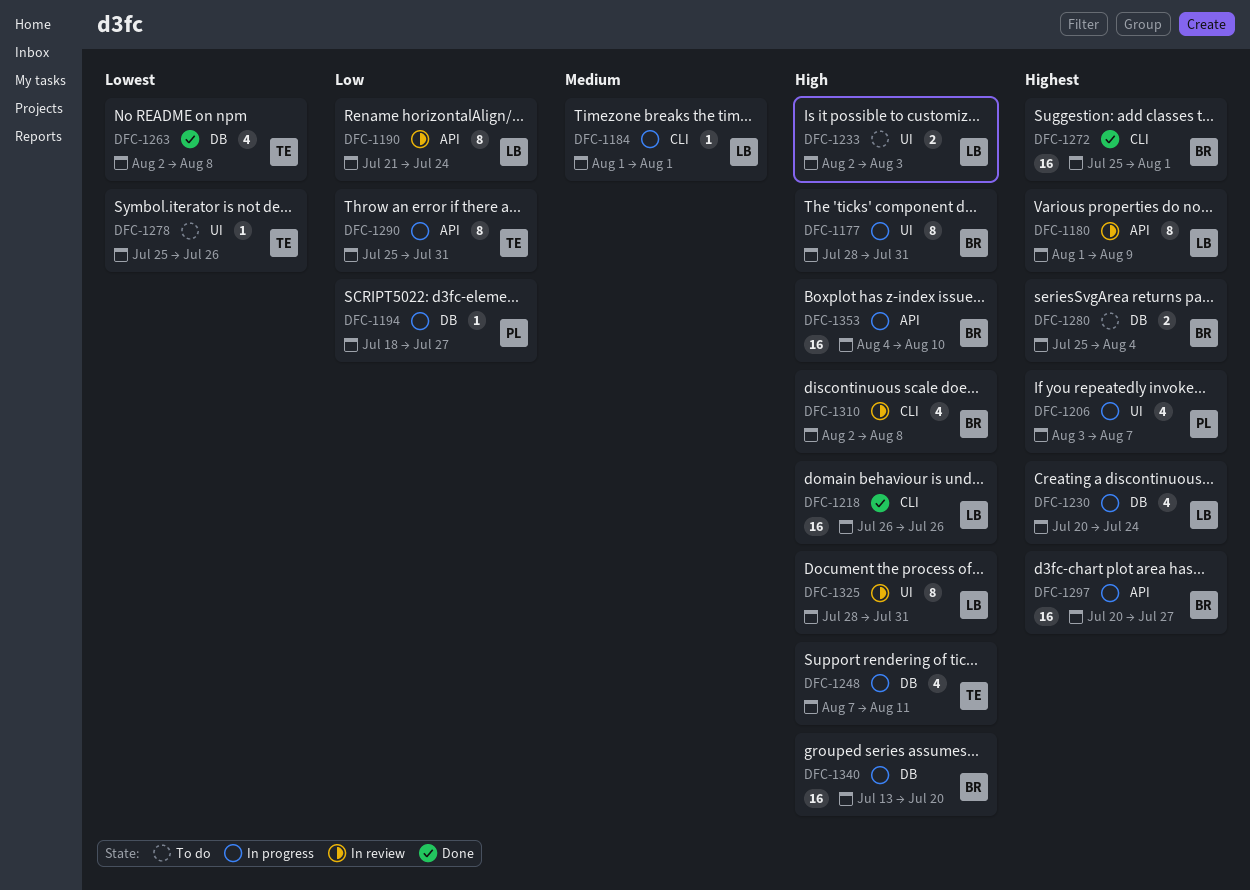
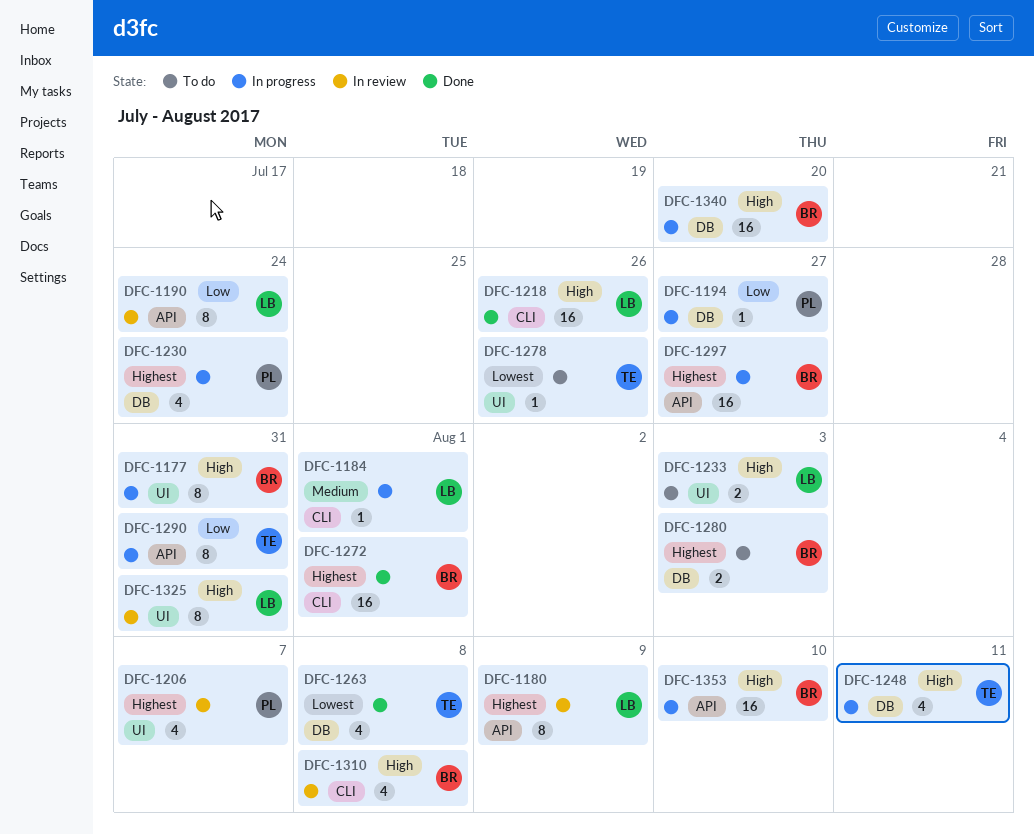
DFC-1206, status: In progress -> In review
DFC-1230, owner: LB -> PL
DFC-1280, due: Aug 4 -> Aug 3

